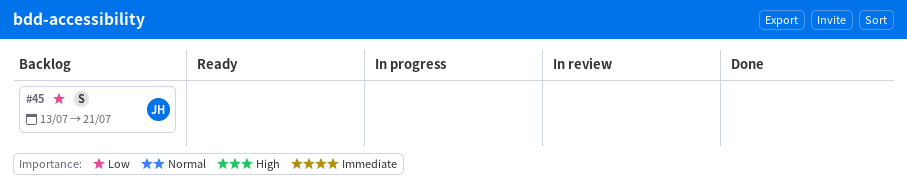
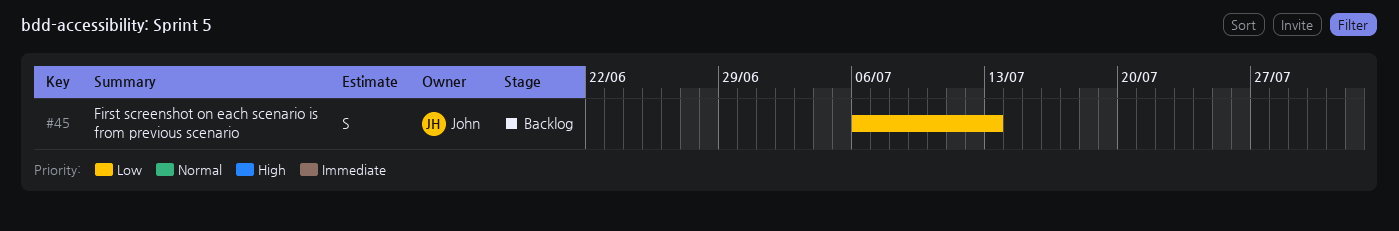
#45, start: Jul 13 -> Jul 6
#45, due: Jul 21 -> Jul 13

